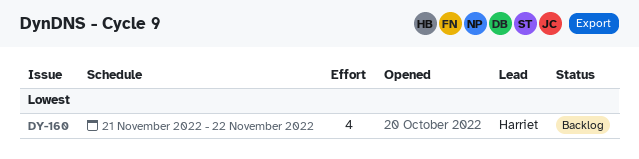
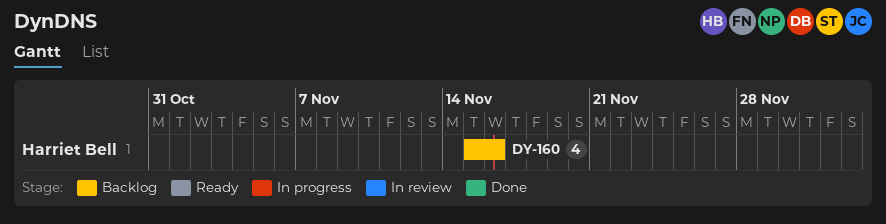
DY-160, start: Nov 21 -> Nov 15
DY-160, due: Nov 22 -> Nov 16

